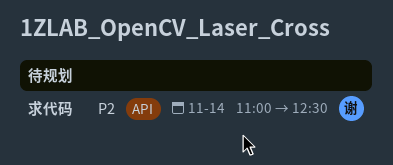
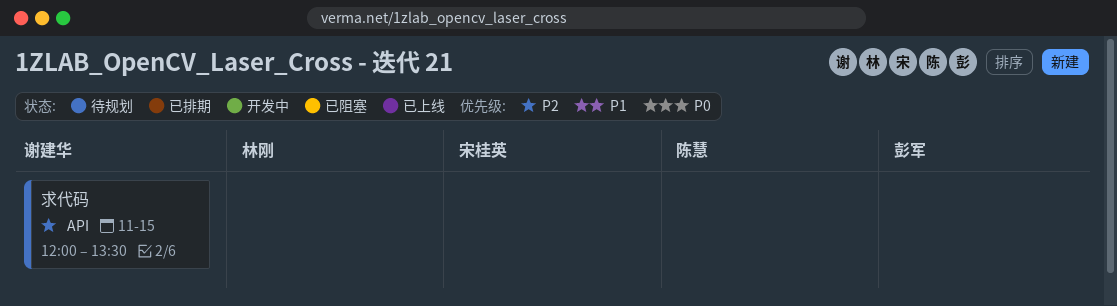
求代码, day: Nov 14 -> Nov 15
求代码, begins: 11:00 -> 12:00
求代码, ends: 12:30 -> 13:30

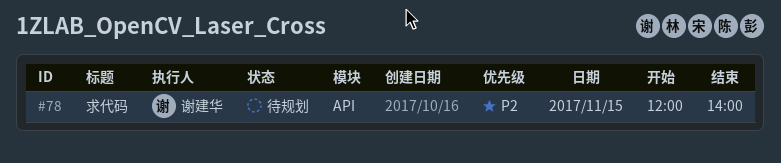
求代码, ends: 13:30 -> 14:00

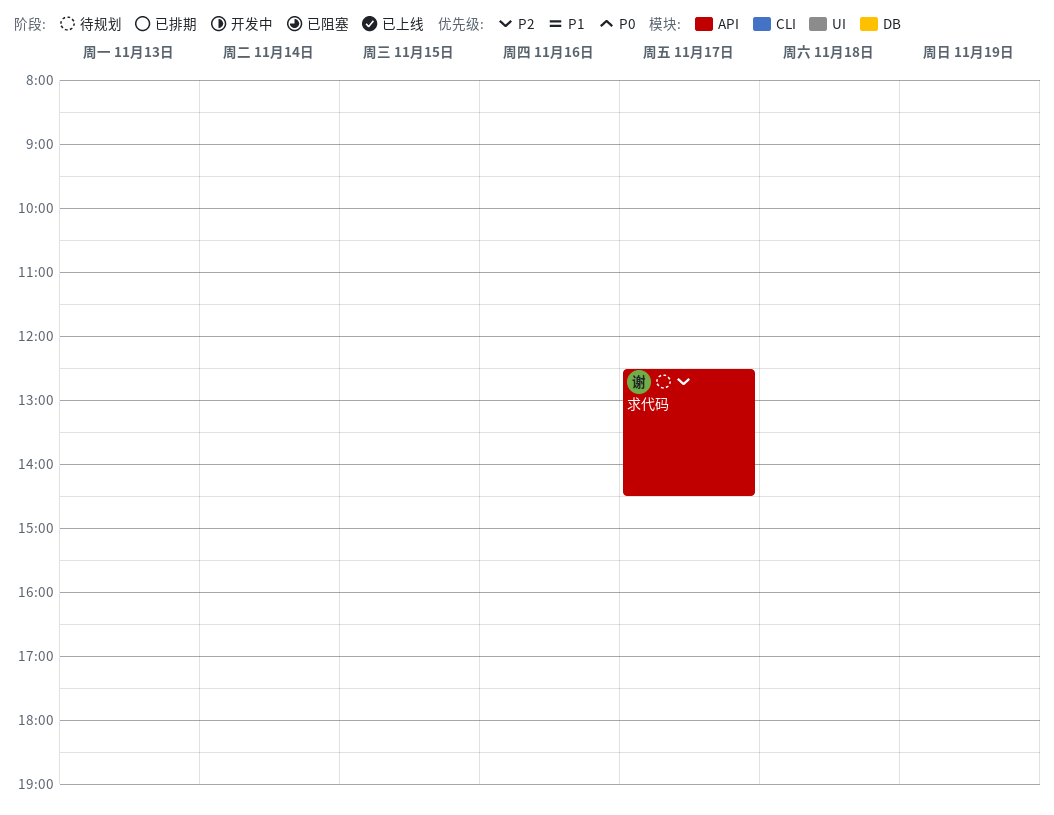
求代码, day: Nov 15 -> Nov 17
求代码, begins: 12:00 -> 12:30
求代码, ends: 14:00 -> 14:30

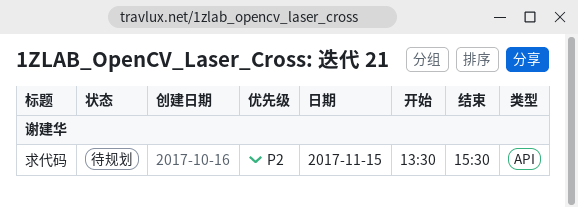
求代码, day: Nov 17 -> Nov 15
求代码, begins: 12:30 -> 13:30
求代码, ends: 14:30 -> 15:30

